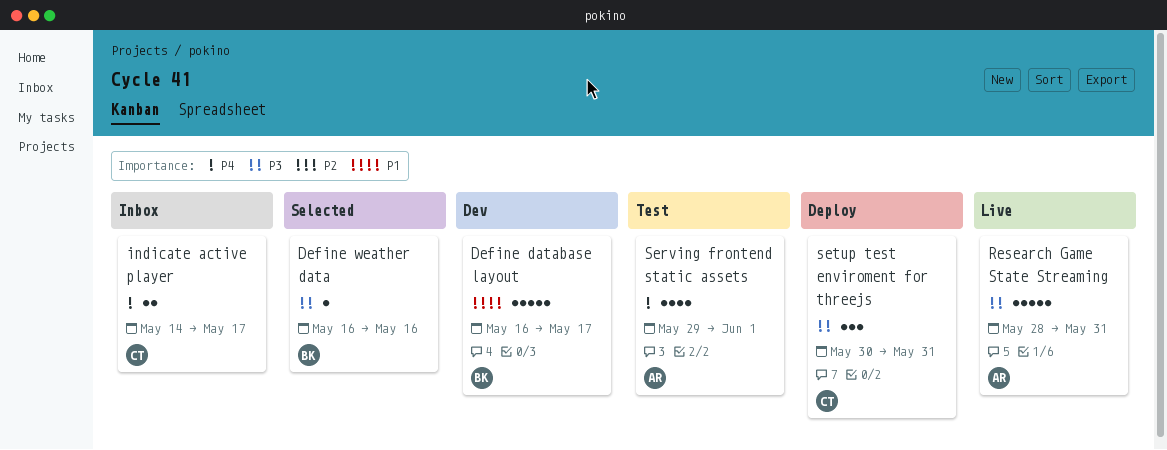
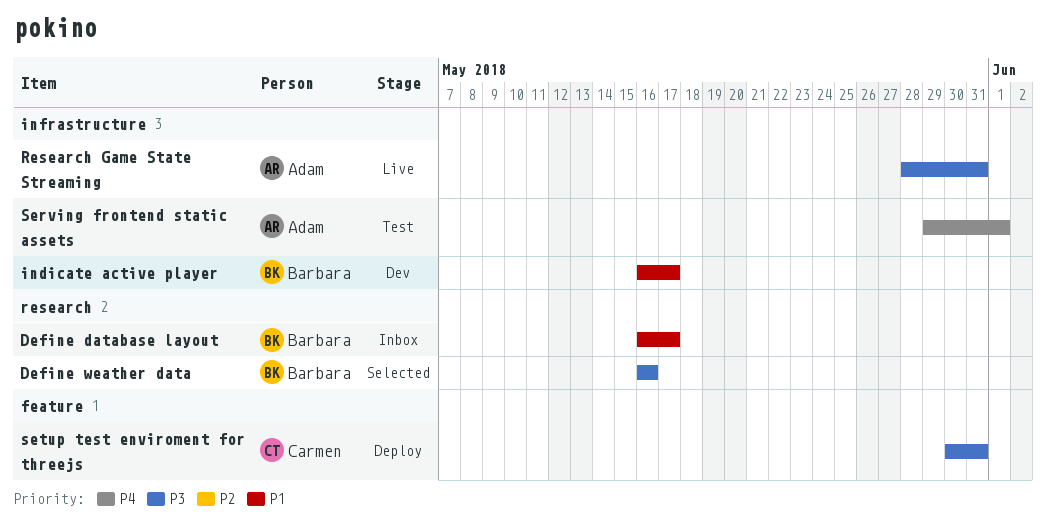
Define database layout, status: Dev -> Inbox
indicate active player, status: Inbox -> Dev
indicate active player, owner: Carmen -> Barbara
indicate active player, priority: P4 -> P1
indicate active player, start: May 14 -> May 16

